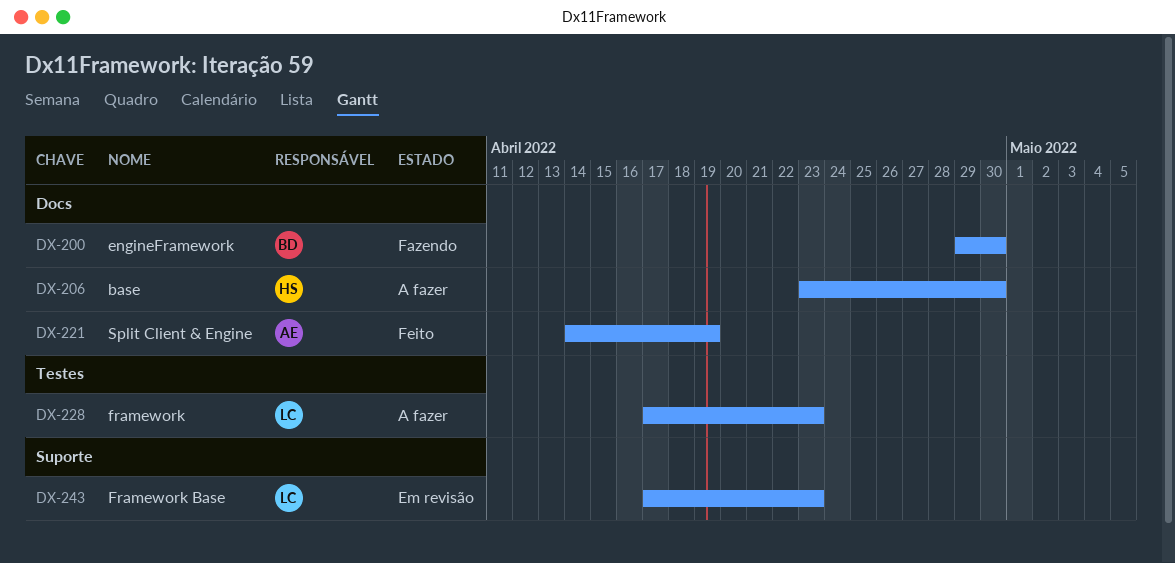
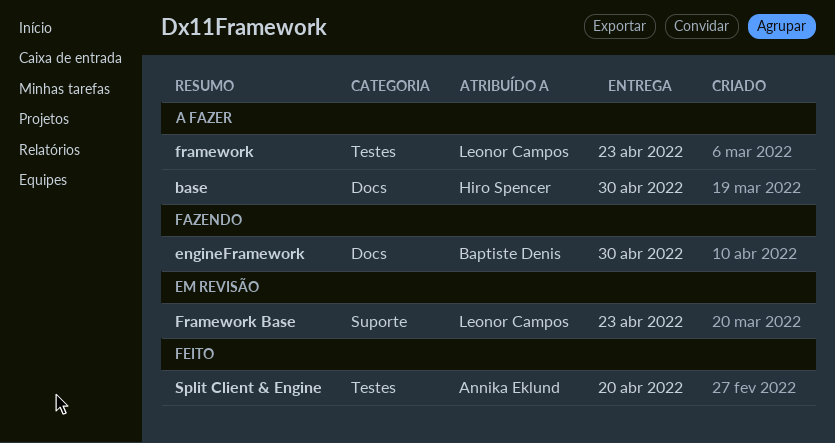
Split Client & Engine, label: Docs -> Testes
Split Client & Engine, due: Apr 19 -> Apr 20

